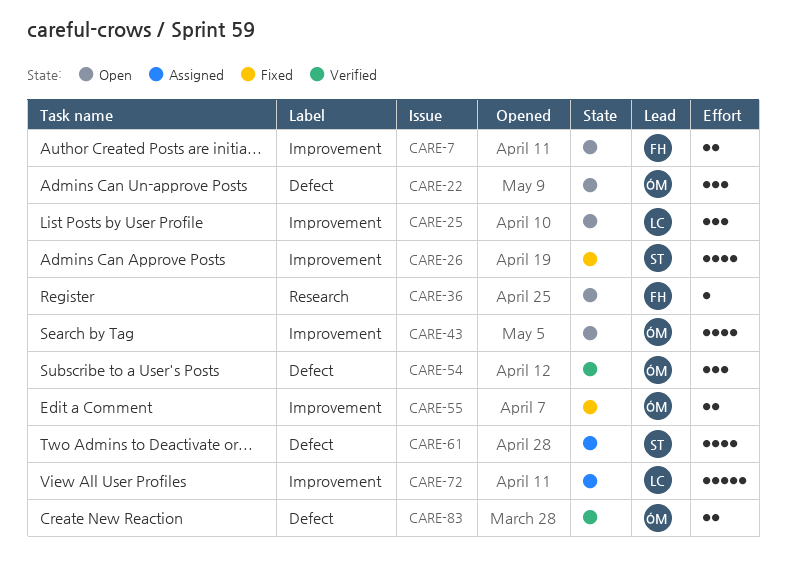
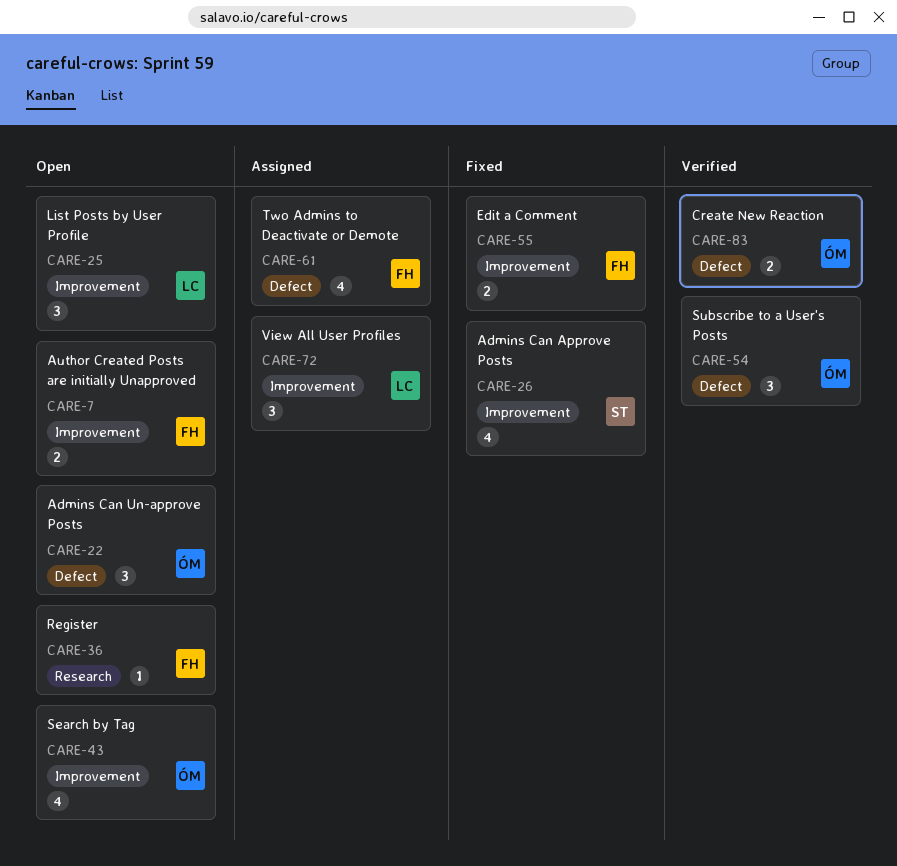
CARE-55, owner: ÓM -> FH
CARE-61, owner: ST -> FH
CARE-72, estimate: 5 -> 3

